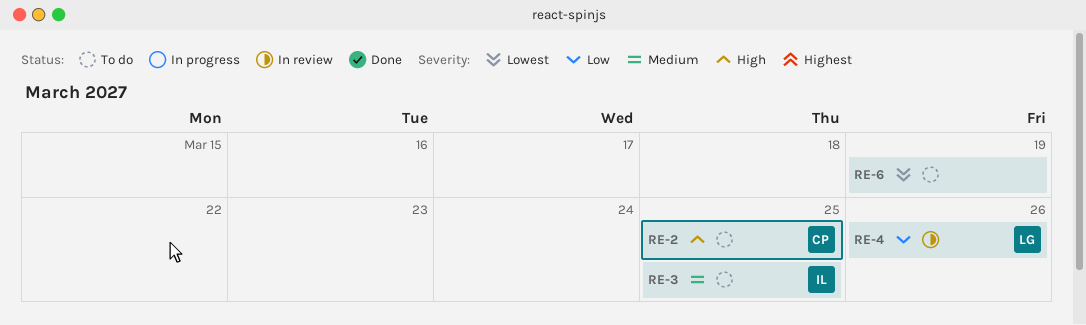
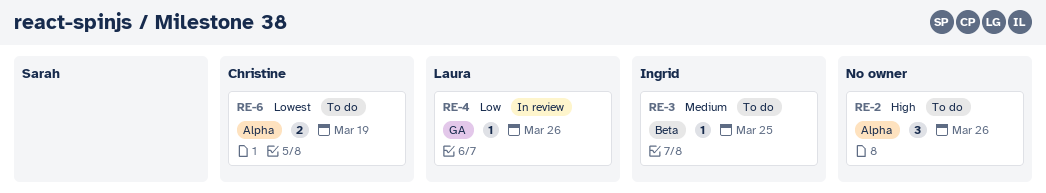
RE-2, owner: Christine -> none
RE-2, due: Mar 25 -> Mar 26
RE-6, owner: none -> Christine

